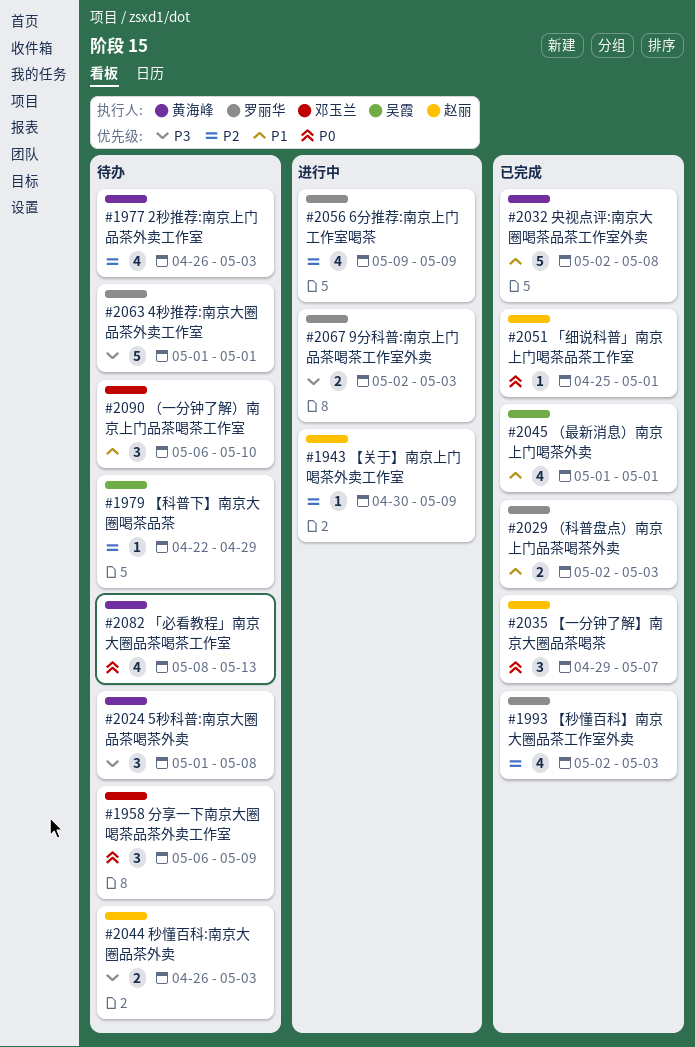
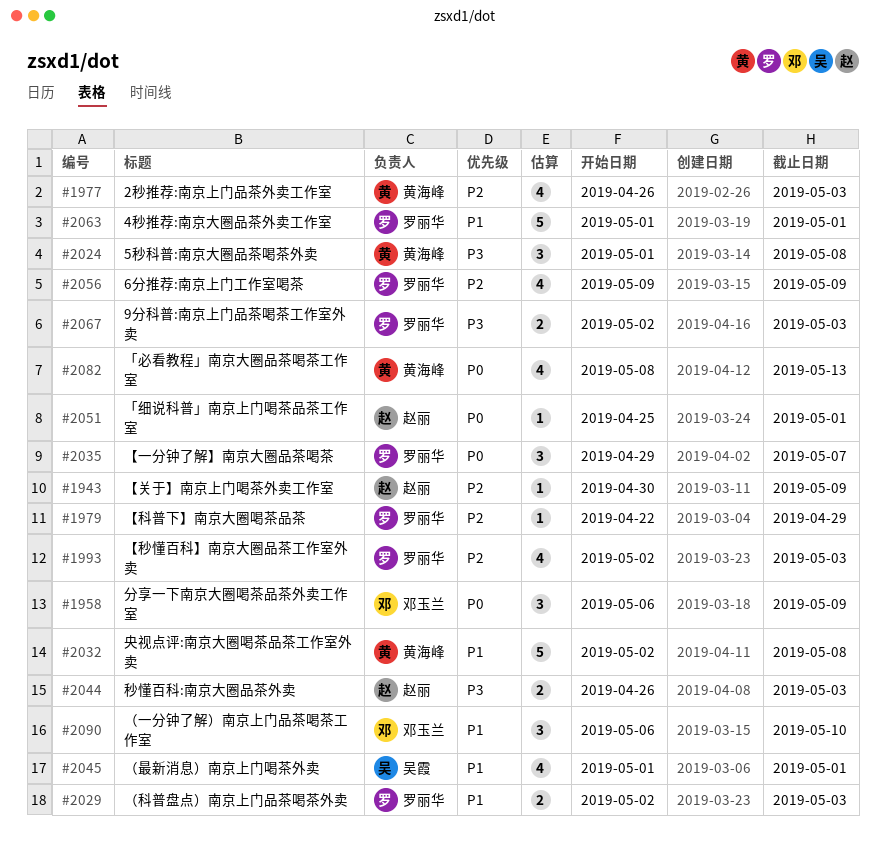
#1979, owner: 吴霞 -> 罗丽华
#2035, owner: 赵丽 -> 罗丽华
#2063, priority: P3 -> P1

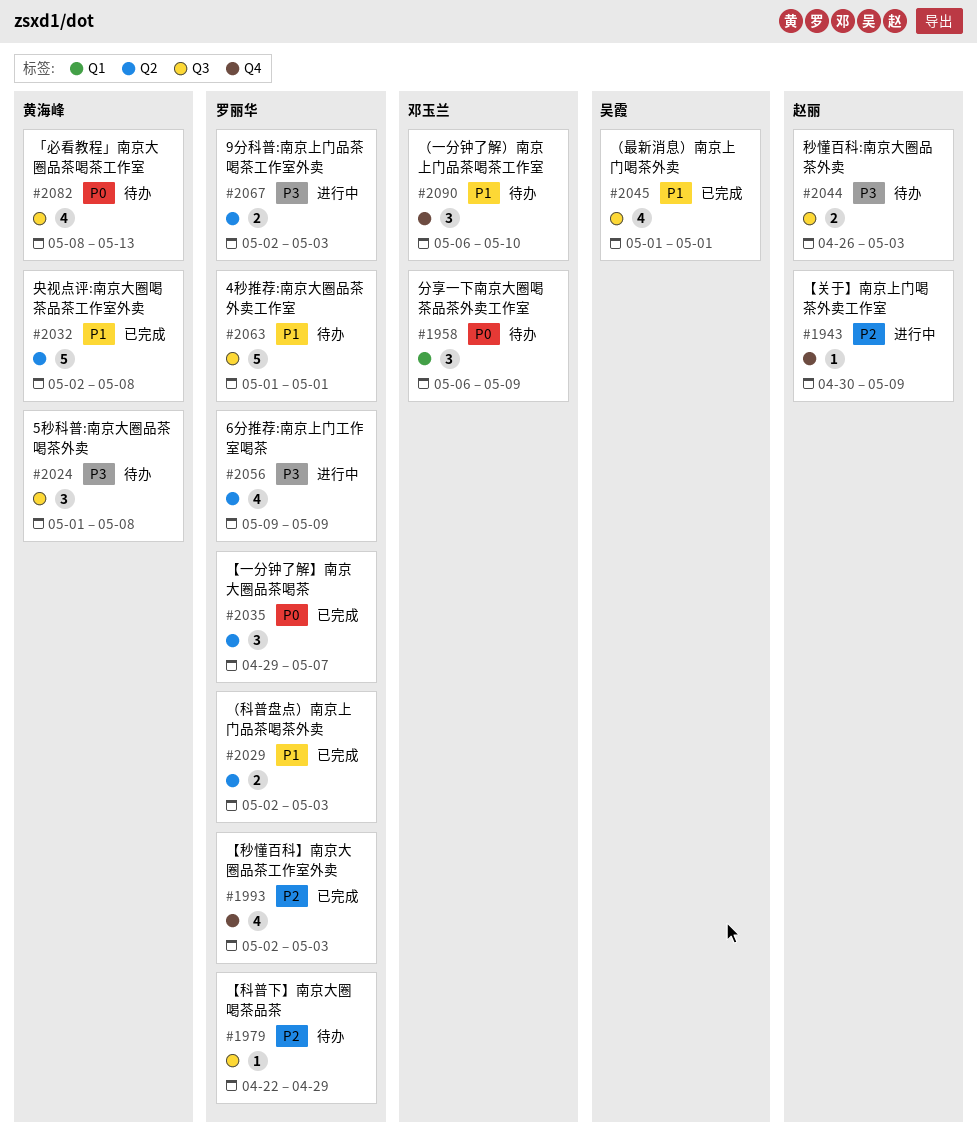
#1977: present -> none
#2051: present -> none
#2056, priority: P2 -> P3

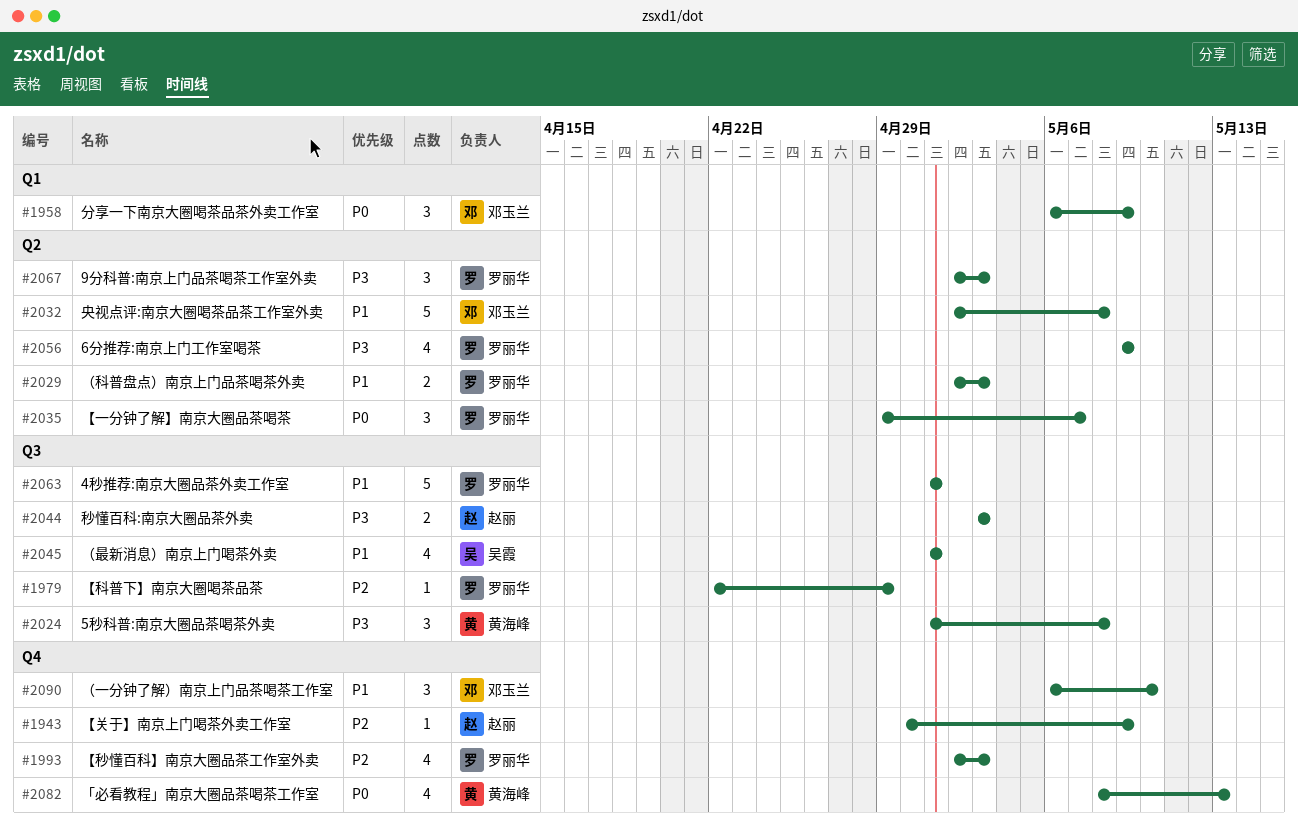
#2032, owner: 黄海峰 -> 邓玉兰
#2044, start: Apr 26 -> May 3
#2067, estimate: 2 -> 3
#2082, label: Q3 -> Q4

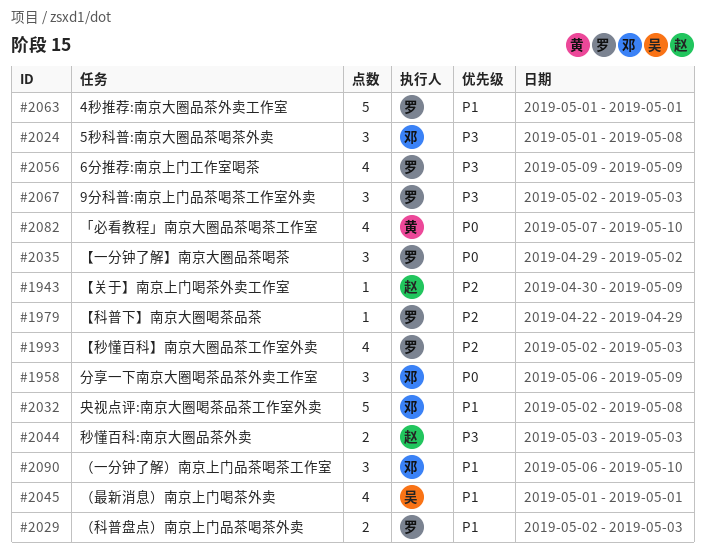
#2024, owner: 黄海峰 -> 邓玉兰
#2035, due: May 7 -> May 2
#2082, start: May 8 -> May 7
#2082, due: May 13 -> May 10

